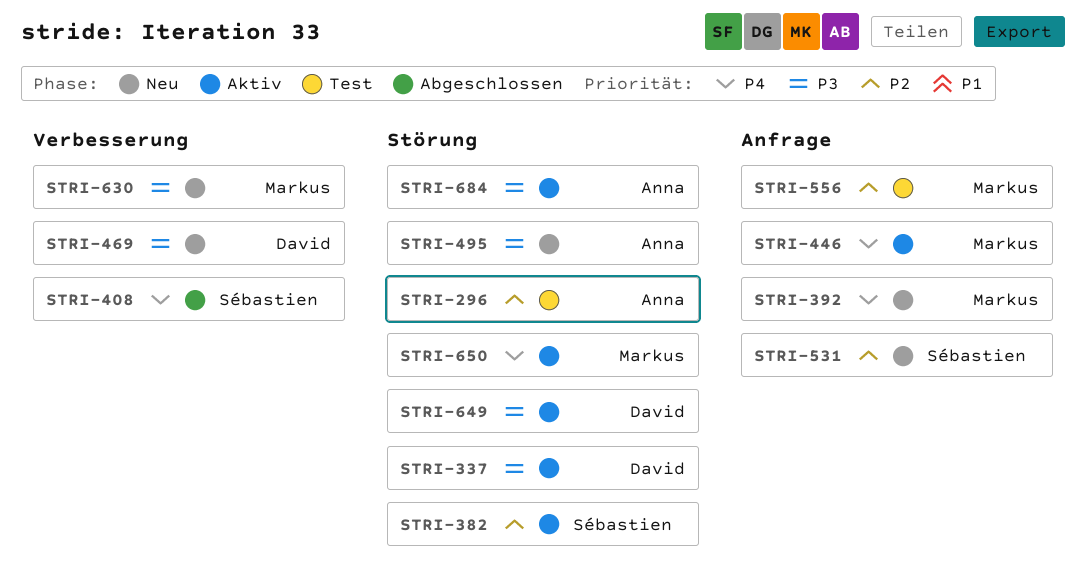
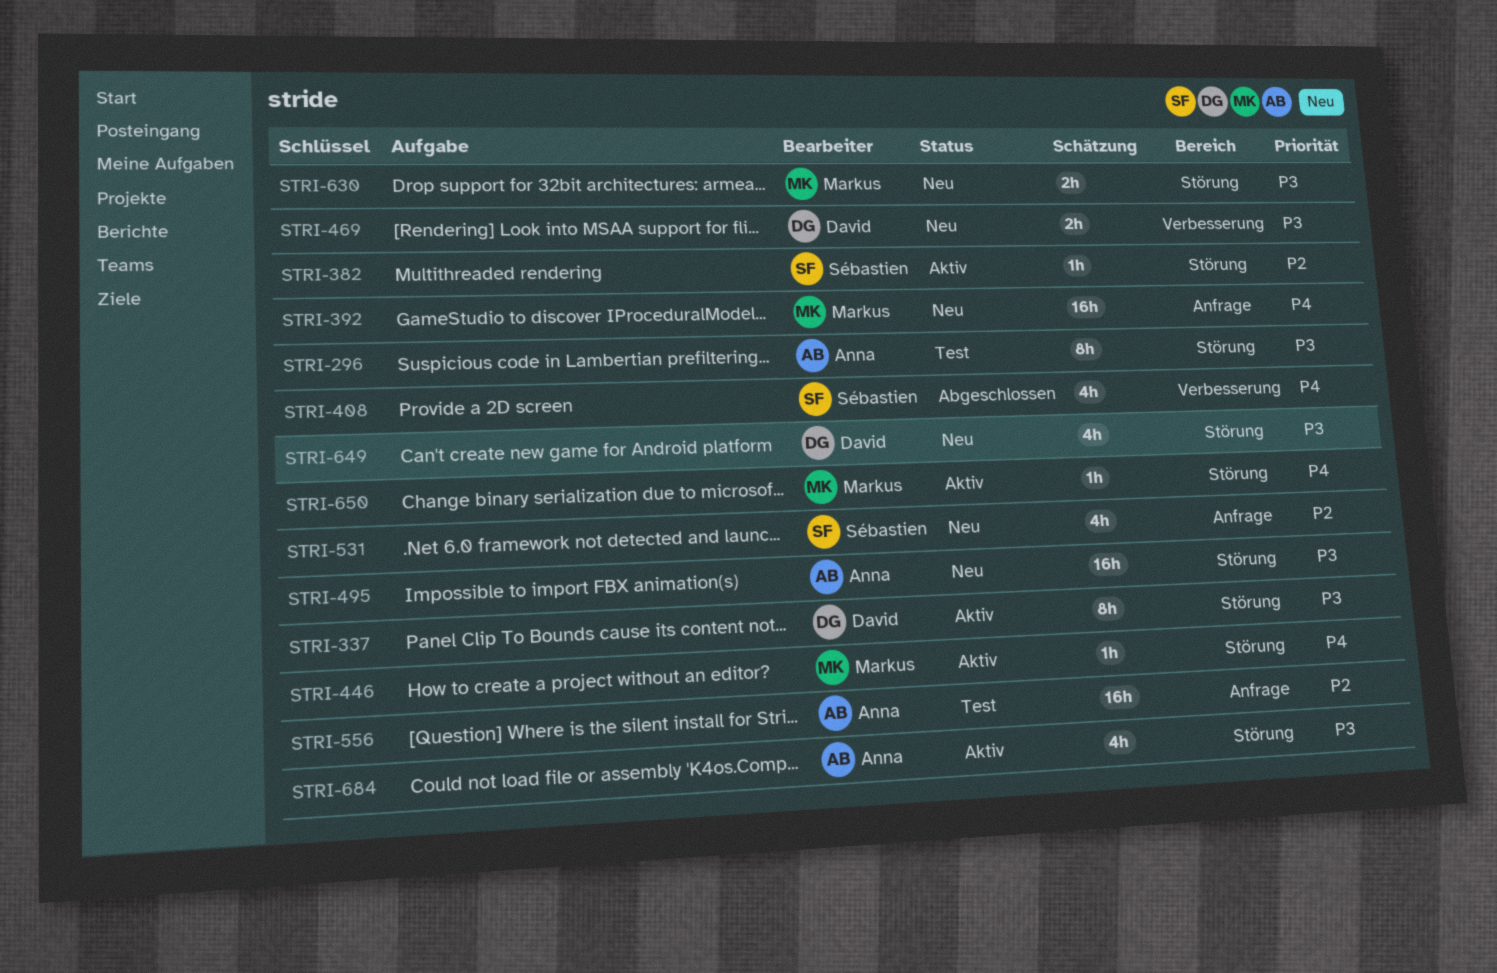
STRI-296, priority: P2 -> P3
STRI-446, label: Anfrage -> Störung
STRI-556, owner: Markus -> Anna
STRI-630, label: Verbesserung -> Störung
STRI-649, status: Aktiv -> Neu

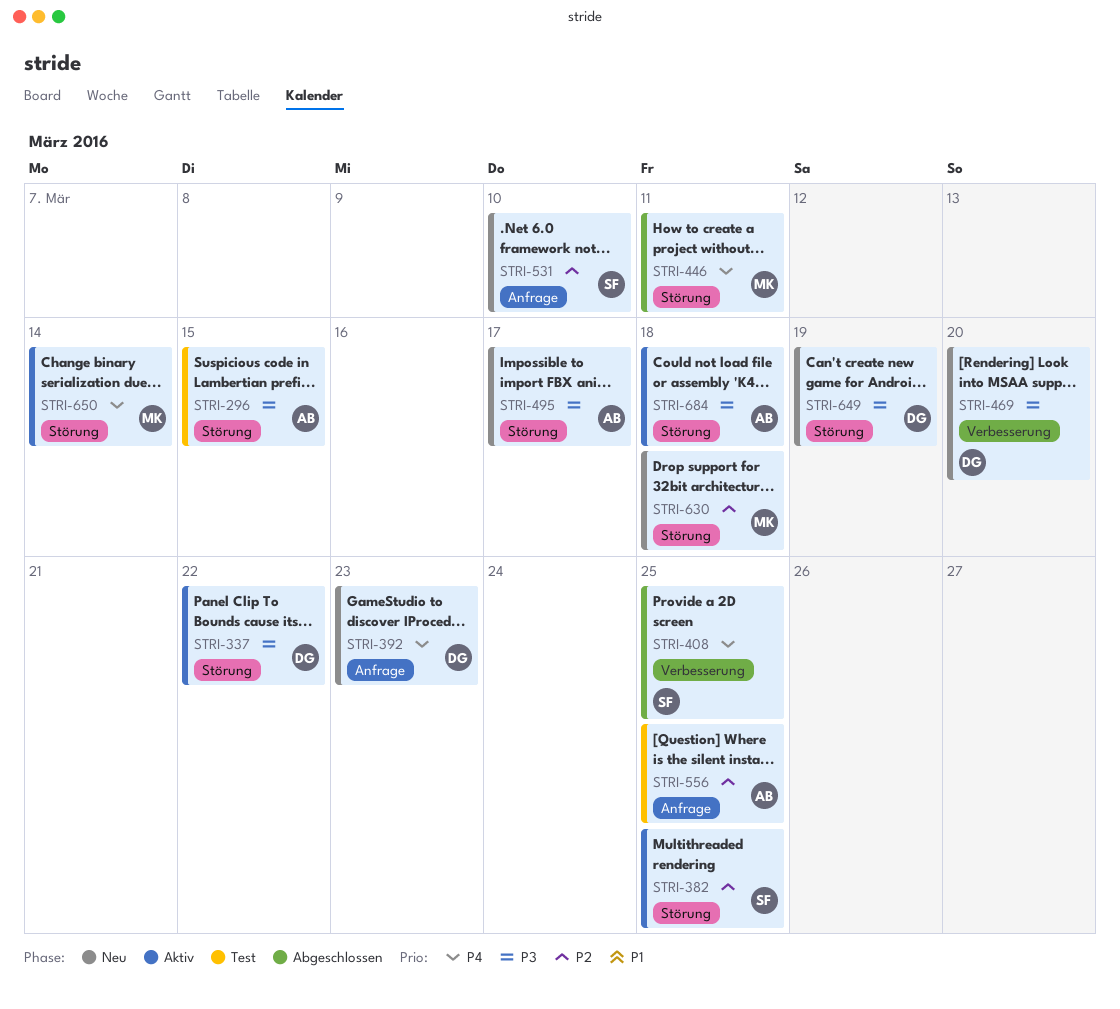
STRI-392, owner: Markus -> David
STRI-446, status: Aktiv -> Abgeschlossen
STRI-630, priority: P3 -> P2

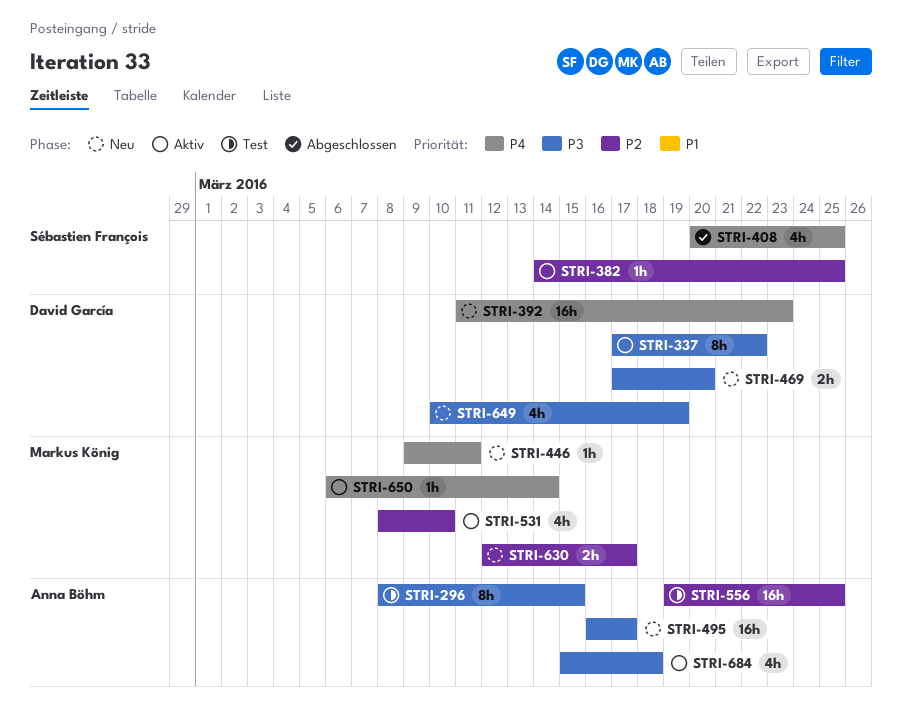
STRI-446, status: Abgeschlossen -> Neu
STRI-531, status: Neu -> Aktiv
STRI-531, owner: Sébastien François -> Markus König
STRI-630, due: Mar 18 -> Mar 17

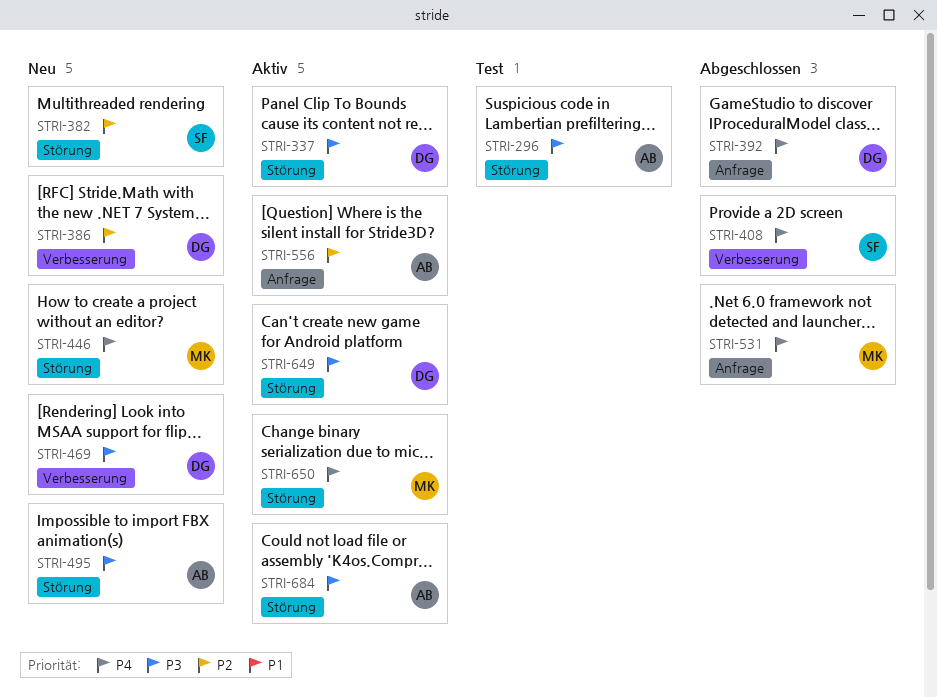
STRI-382, status: Aktiv -> Neu
STRI-386: none -> present
STRI-392, status: Neu -> Abgeschlossen
STRI-531, status: Aktiv -> Abgeschlossen
STRI-531, priority: P2 -> P4
STRI-556, status: Test -> Aktiv
STRI-630: present -> none
STRI-649, status: Neu -> Aktiv

